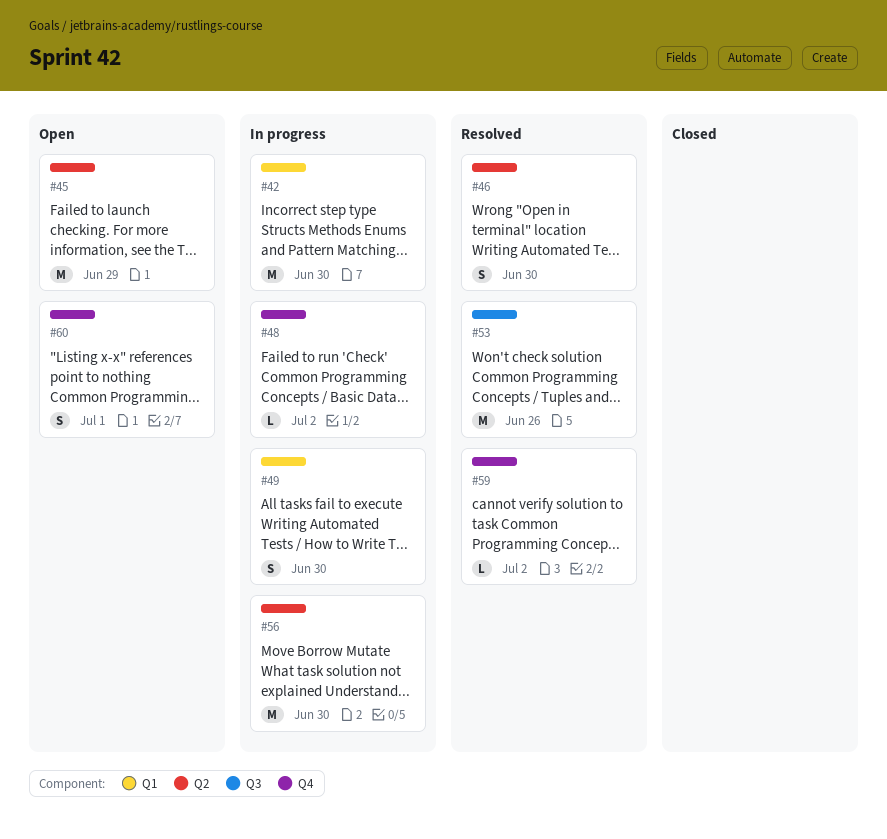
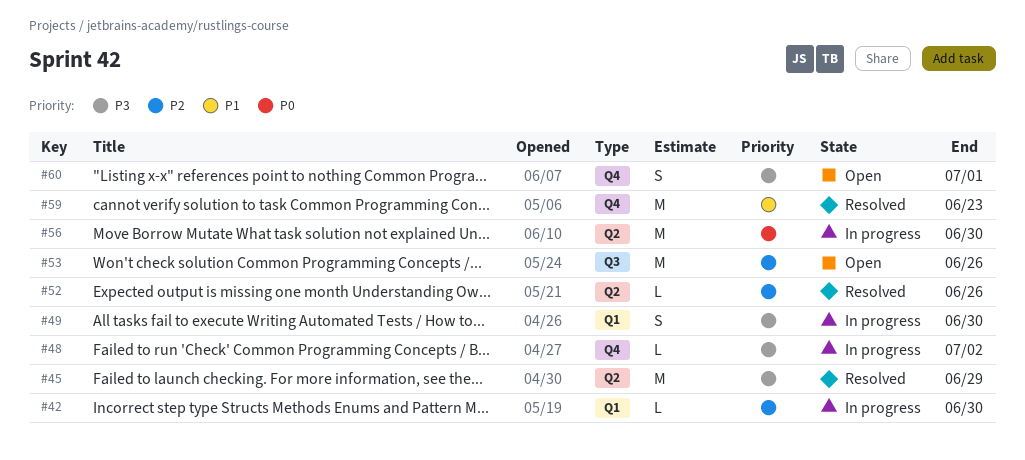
#42, estimate: M -> L
#45, status: Open -> Resolved
#46: present -> none
#52: none -> present
#53, status: Resolved -> Open
#59, estimate: L -> M
#59, due: Jul 2 -> Jun 23

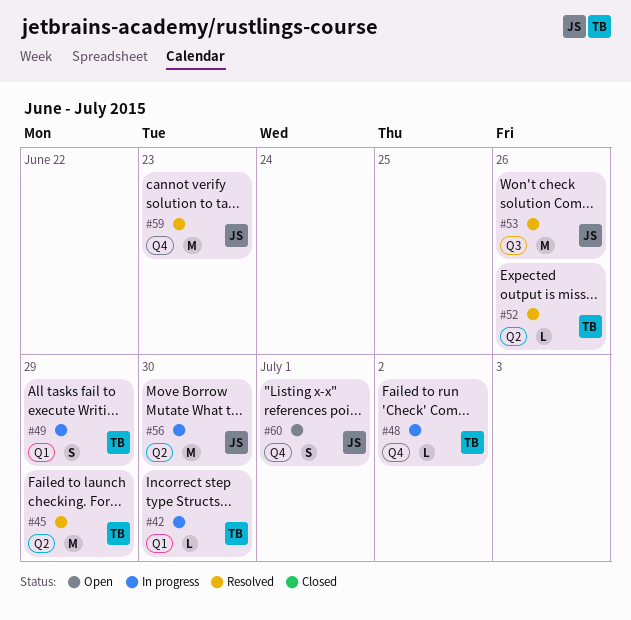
#49, due: Jun 30 -> Jun 29
#53, status: Open -> Resolved

